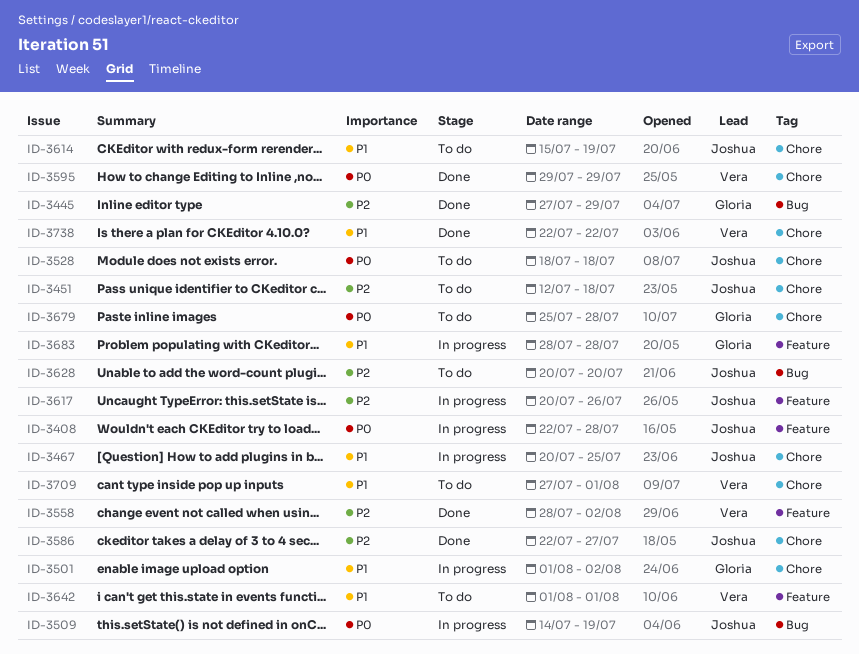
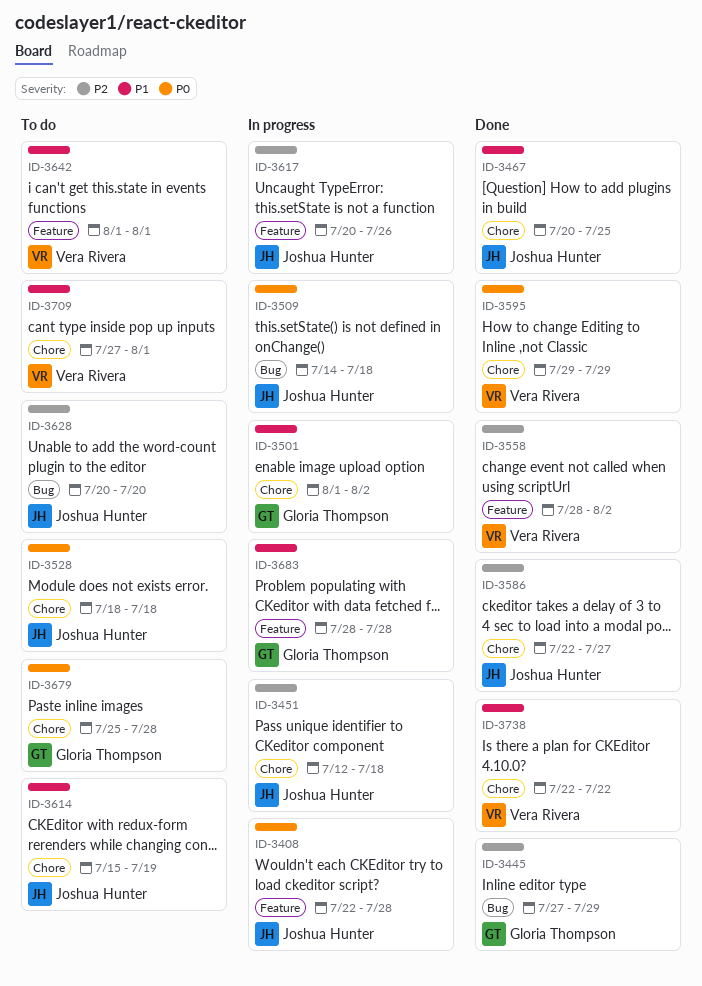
ID-3451, status: To do -> In progress
ID-3467, status: In progress -> Done
ID-3509, due: Jul 19 -> Jul 18

